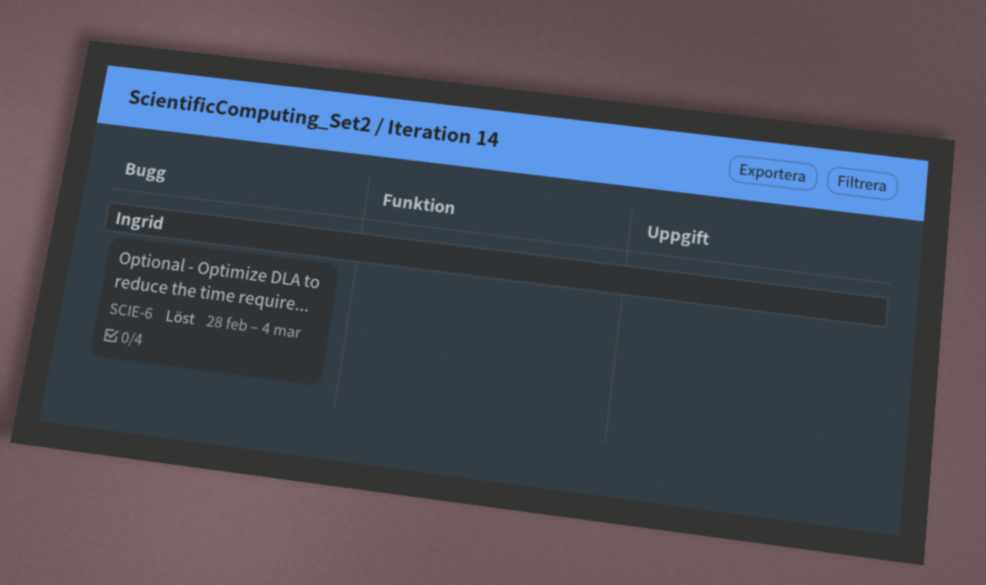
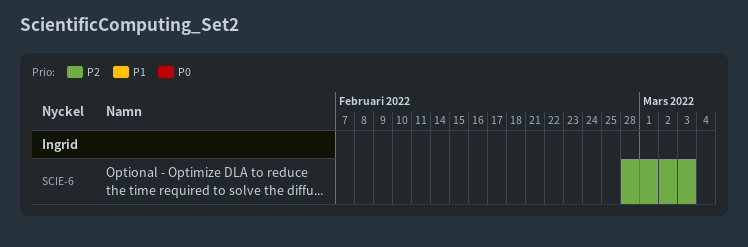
SCIE-6, due: Mar 4 -> Mar 3

